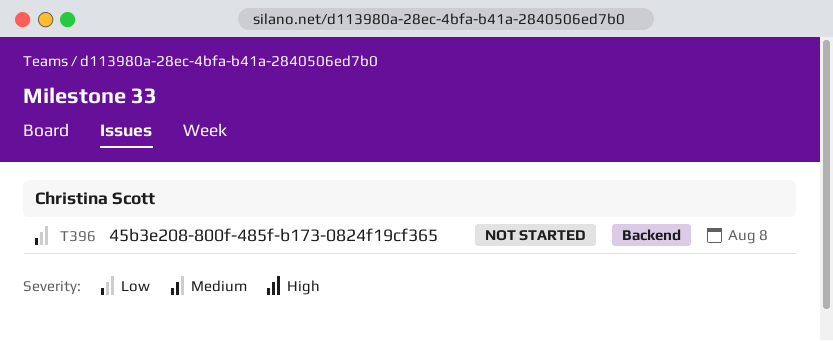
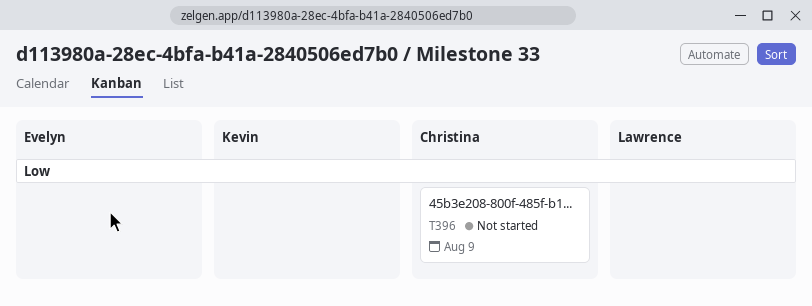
T396, due: Aug 8 -> Aug 9

